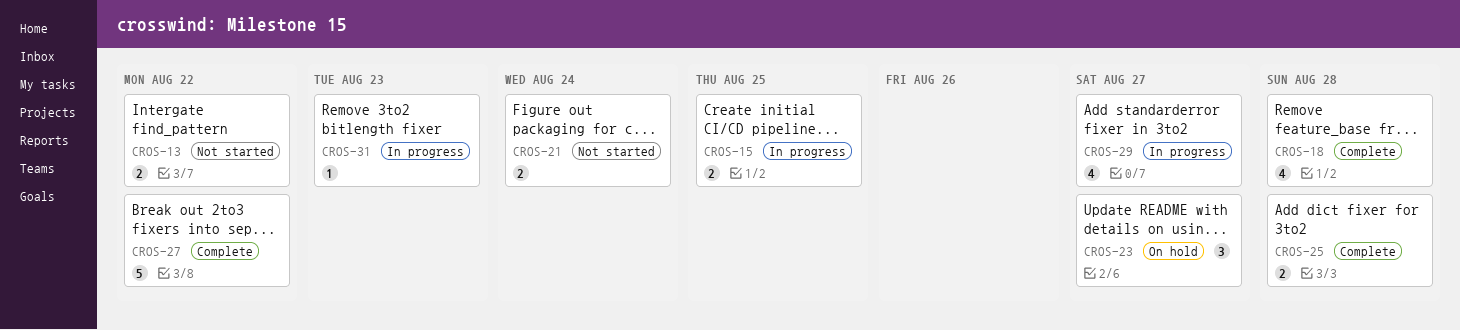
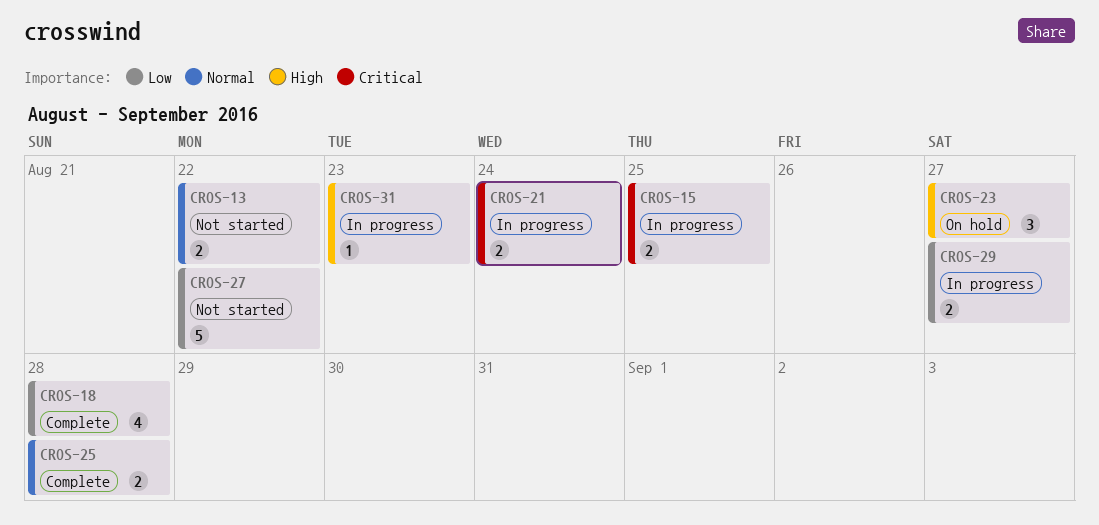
CROS-21, status: Not started -> In progress
CROS-27, status: Complete -> Not started
CROS-29, estimate: 4 -> 2

